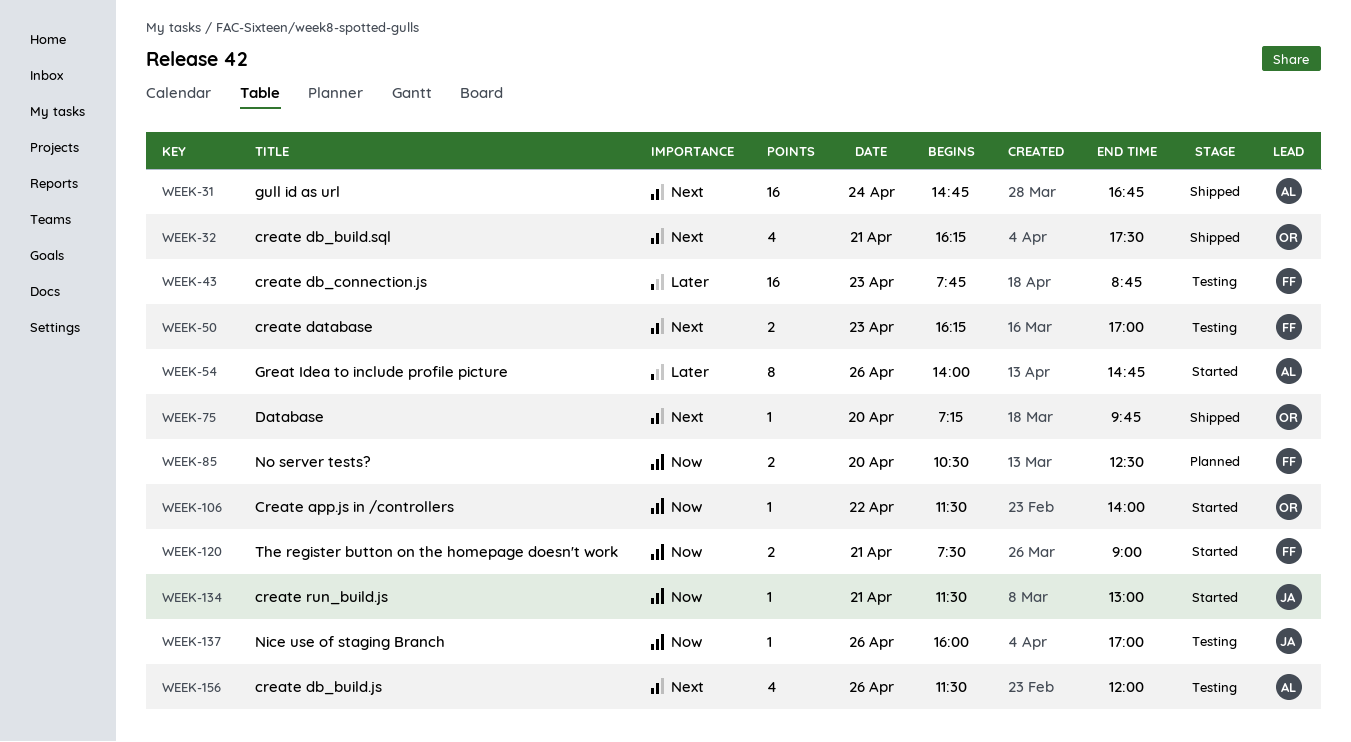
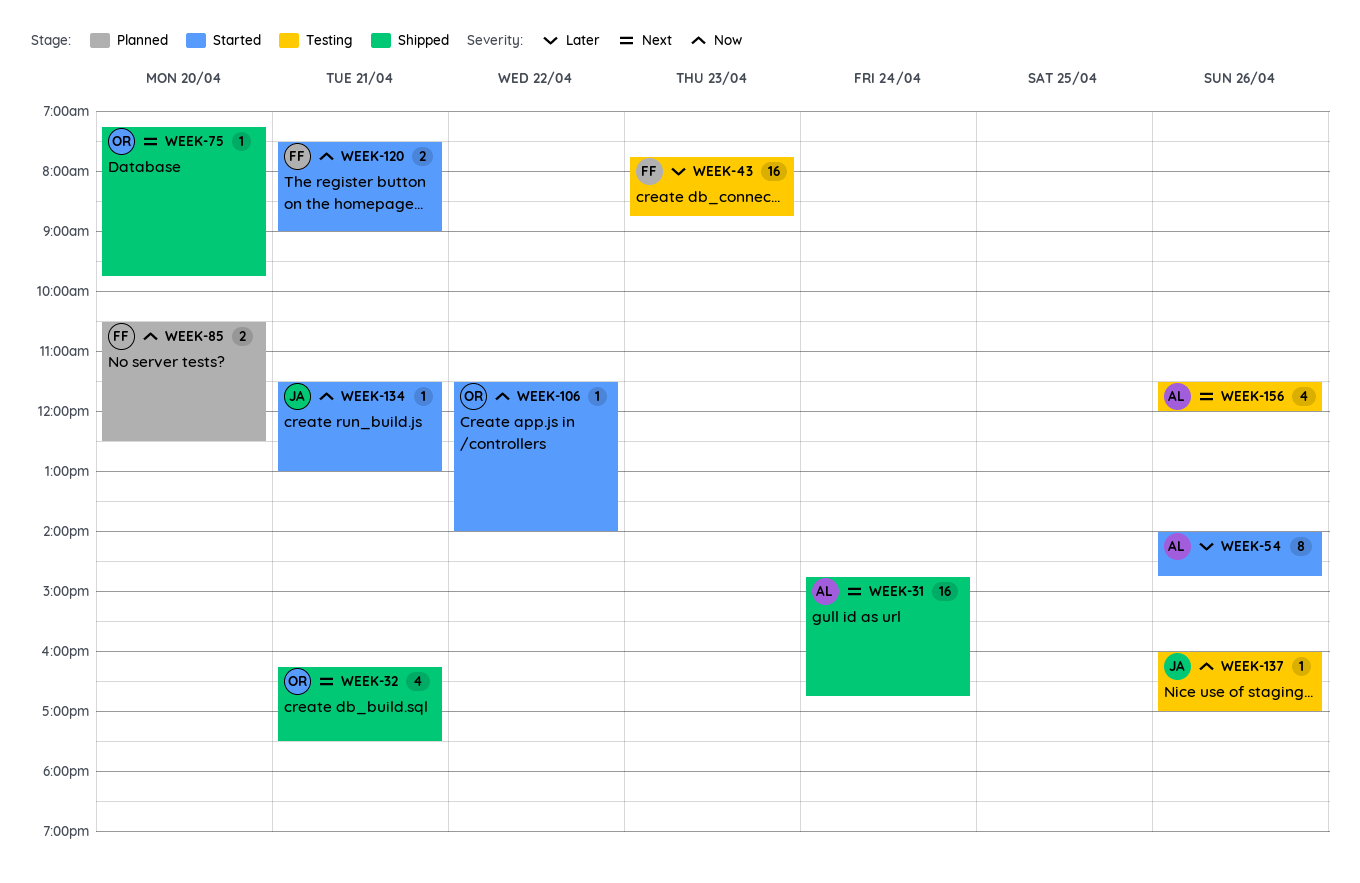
WEEK-50: present -> none

